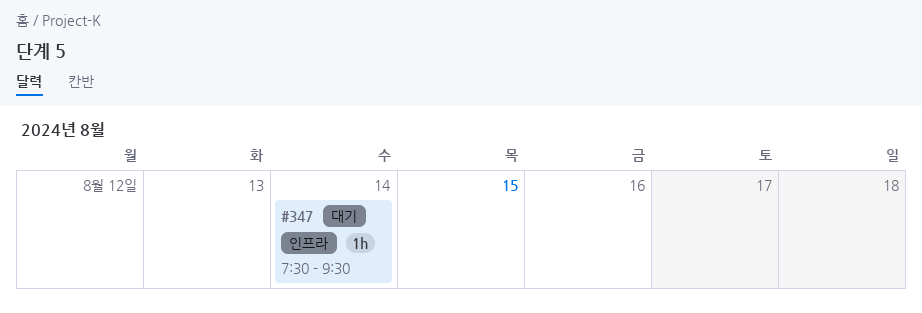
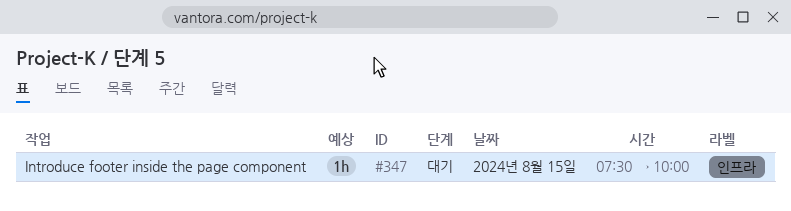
#347, day: Aug 14 -> Aug 15
#347, ends: 09:30 -> 10:00

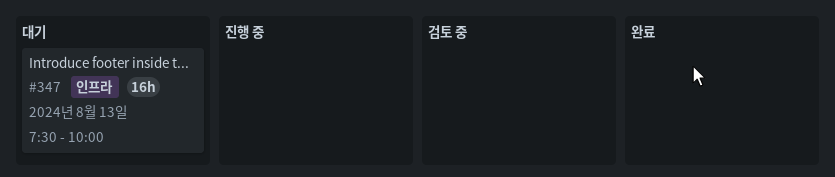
#347, estimate: 1h -> 16h
#347, day: Aug 15 -> Aug 13

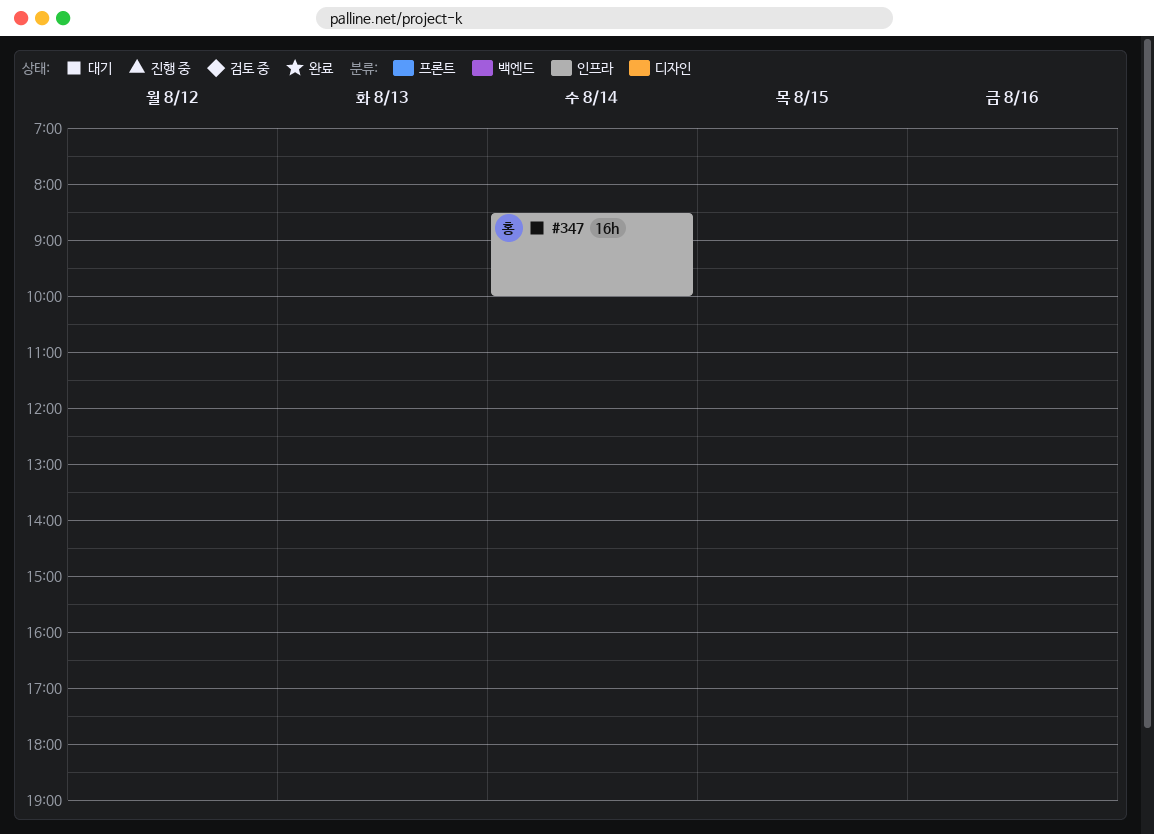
#347, day: Aug 13 -> Aug 14
#347, begins: 07:30 -> 08:30

